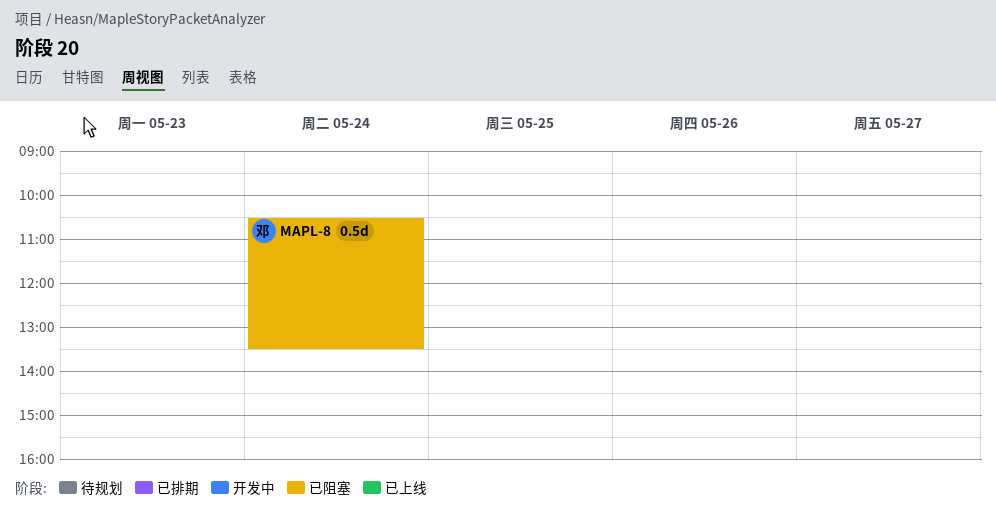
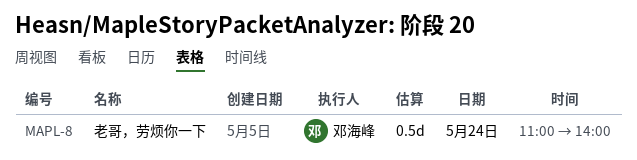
MAPL-8, begins: 10:30 -> 11:00
MAPL-8, ends: 13:30 -> 14:00

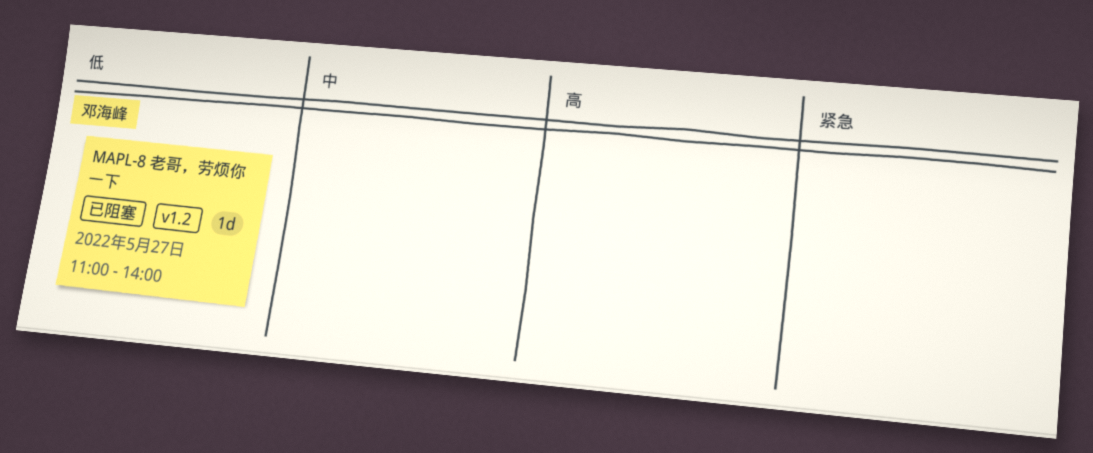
MAPL-8, estimate: 0.5d -> 1d
MAPL-8, day: May 24 -> May 27

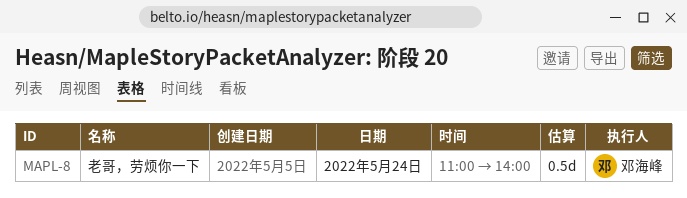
MAPL-8, estimate: 1d -> 0.5d
MAPL-8, day: May 27 -> May 24

